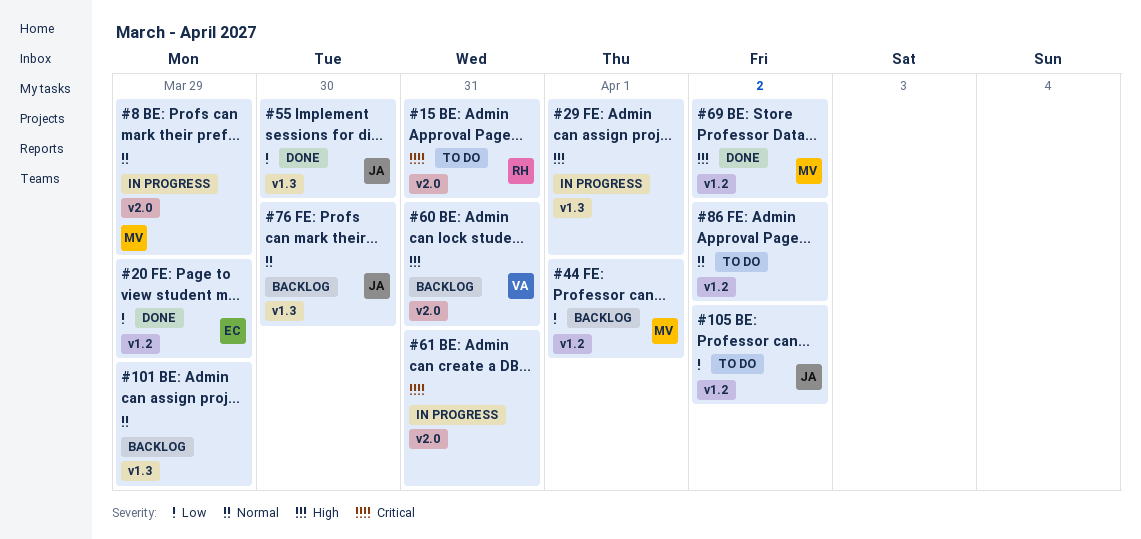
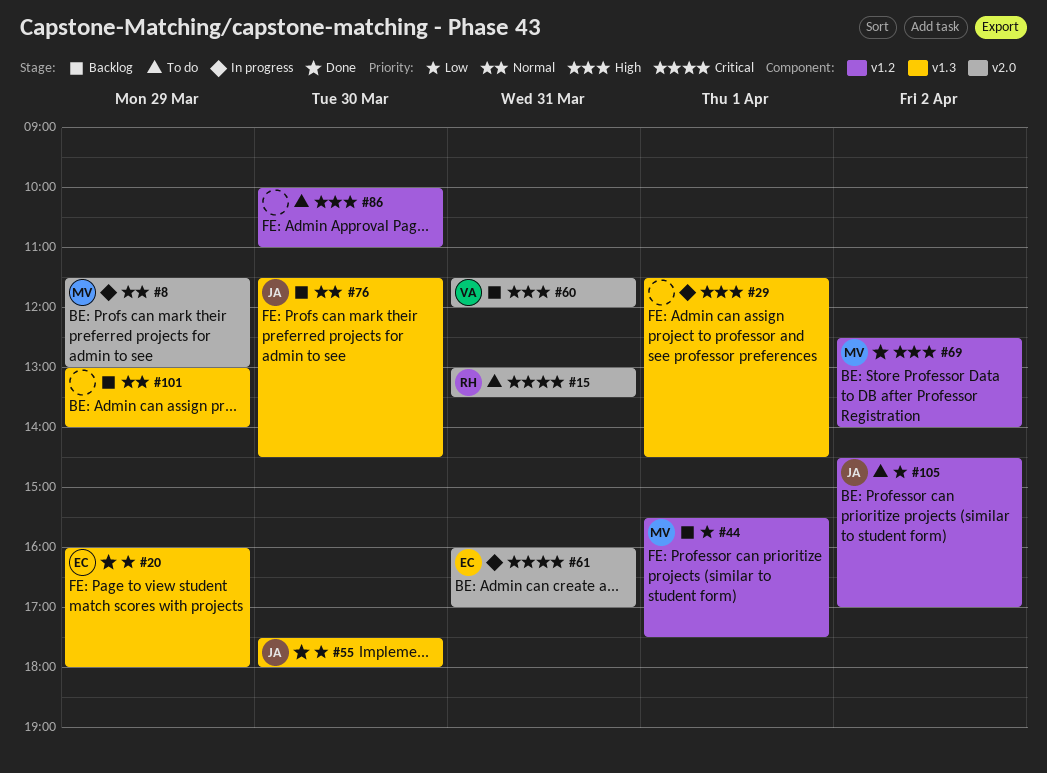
#20, label: v1.2 -> v1.3
#61, owner: none -> EC
#86, priority: Normal -> High
#86, day: Apr 2 -> Mar 30

